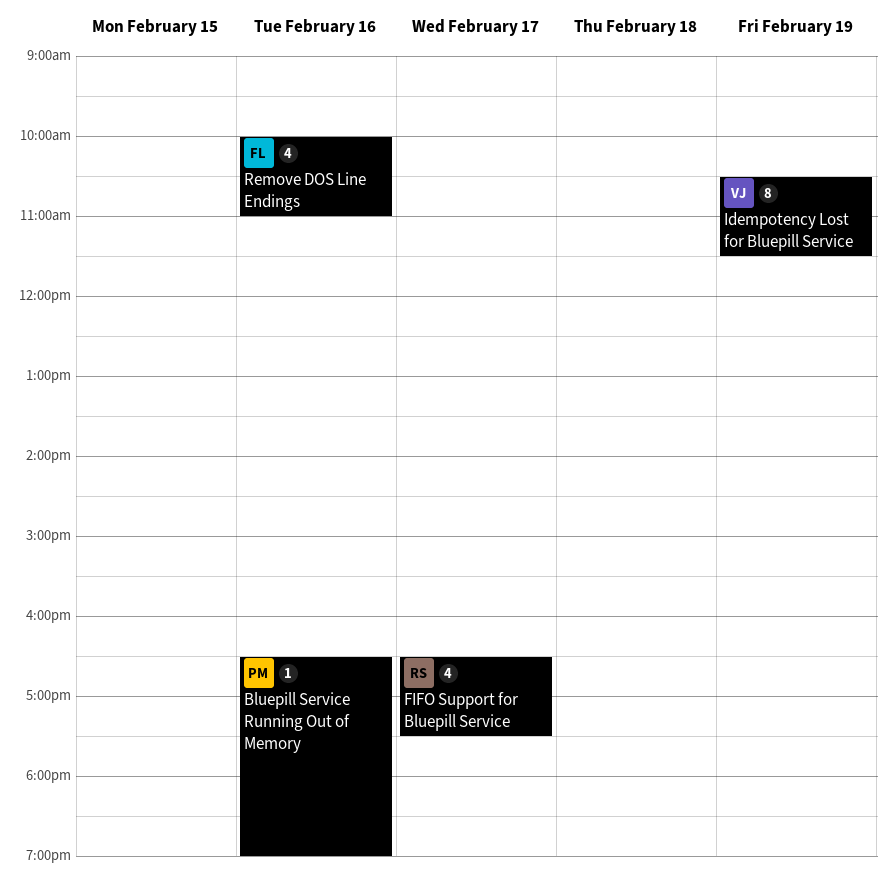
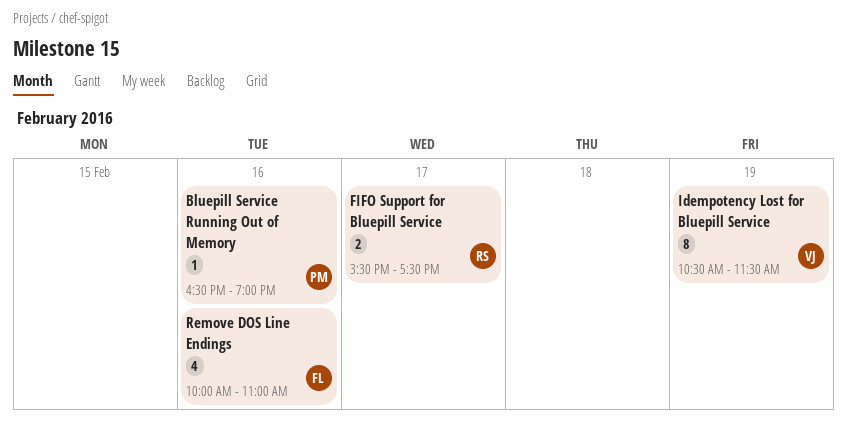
FIFO Support for Bluepill Service, estimate: 4 -> 2
FIFO Support for Bluepill Service, begins: 16:30 -> 15:30

